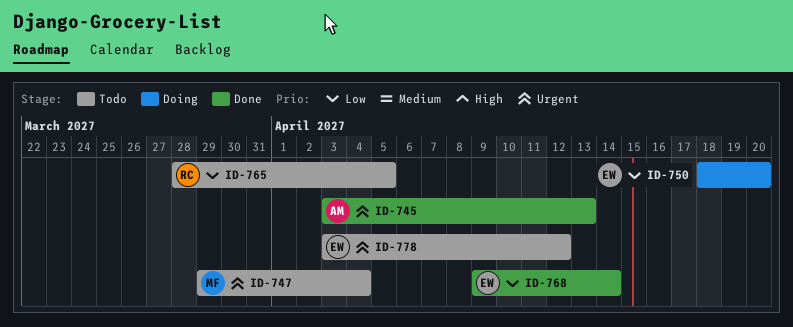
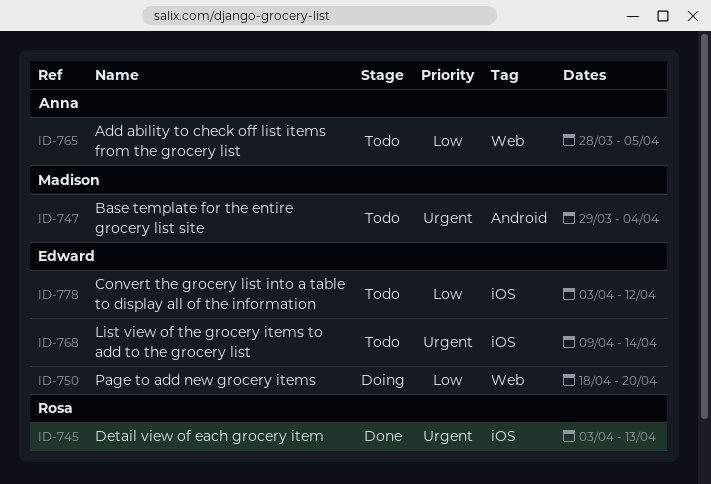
ID-745, owner: Anna -> Rosa
ID-765, owner: Rosa -> Anna
ID-768, status: Done -> Todo
ID-768, priority: Low -> Urgent
ID-778, priority: Urgent -> Low

